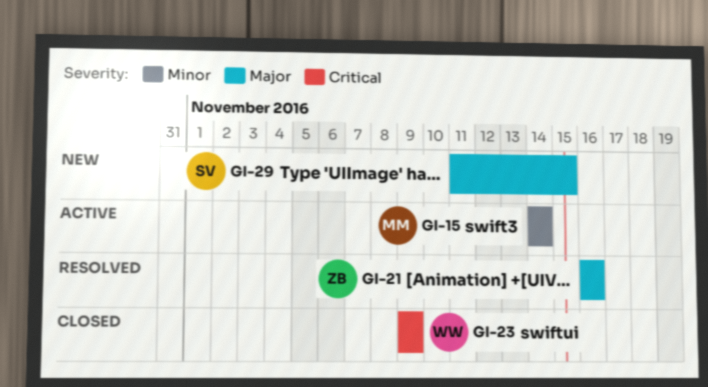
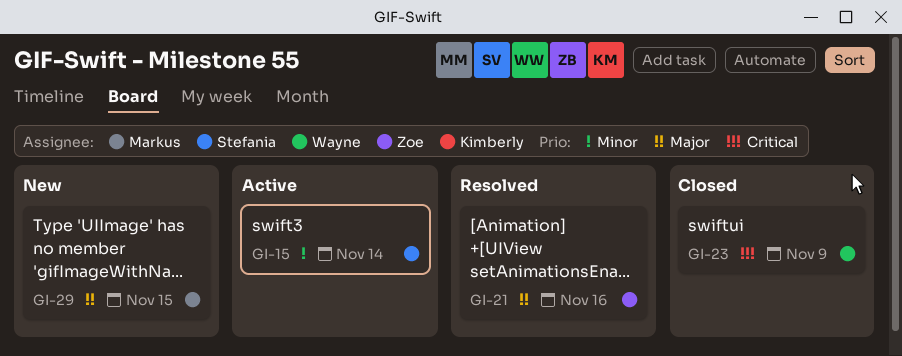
GI-15, owner: Markus -> Stefania
GI-29, owner: Stefania -> Markus

